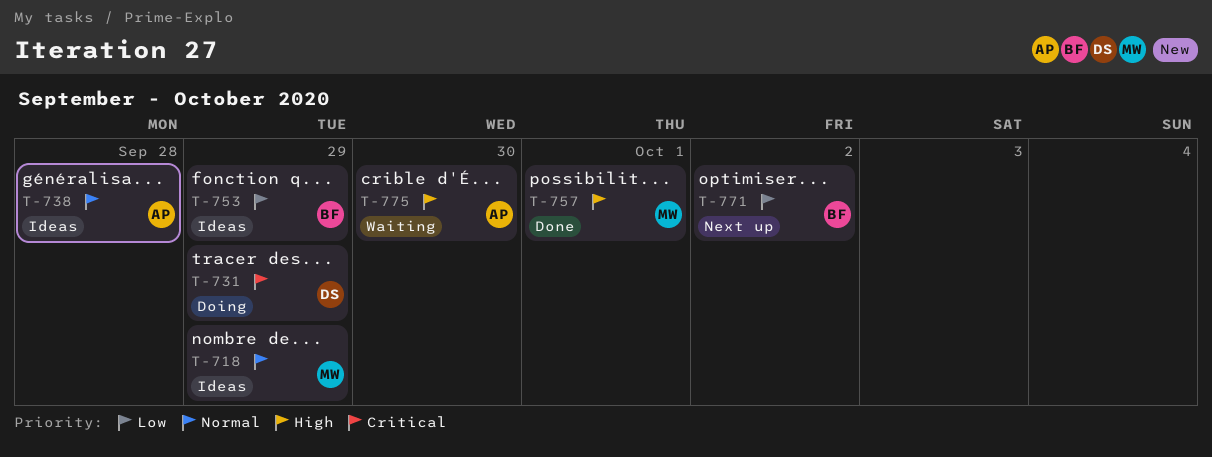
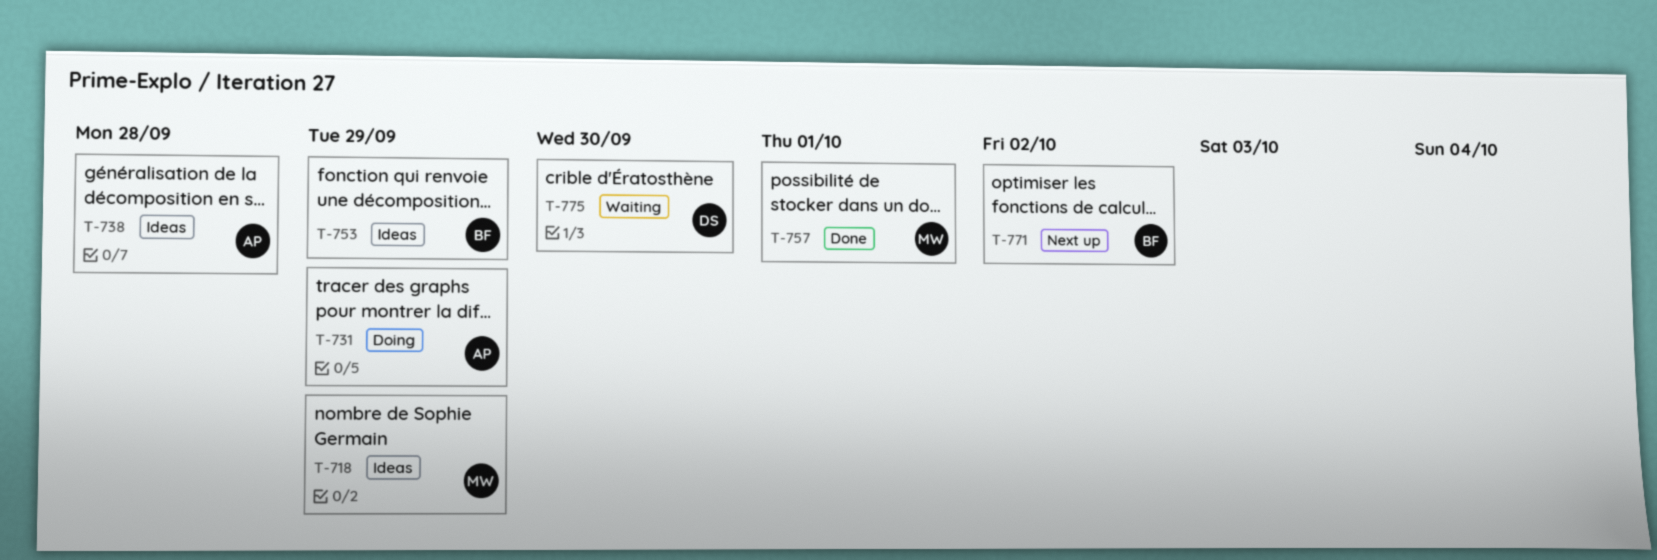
T-731, owner: DS -> AP
T-775, owner: AP -> DS

